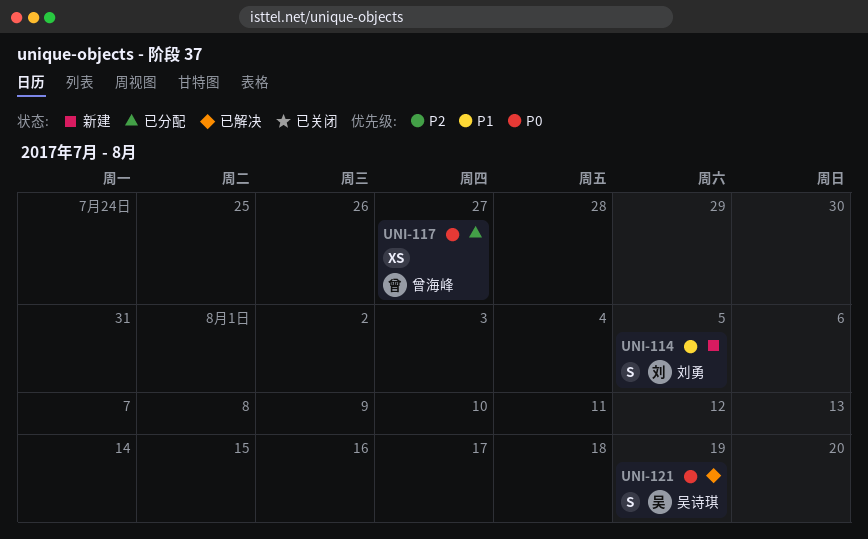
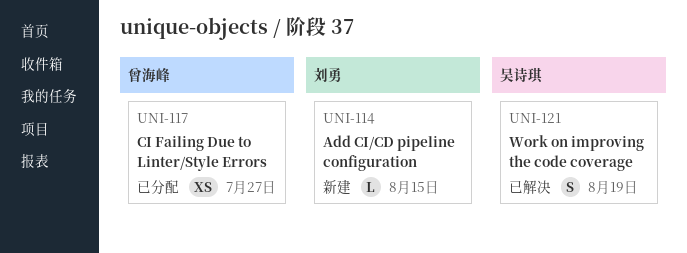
UNI-114, estimate: S -> L
UNI-114, due: Aug 5 -> Aug 15

